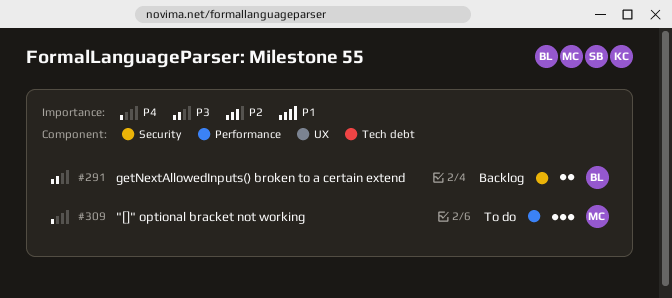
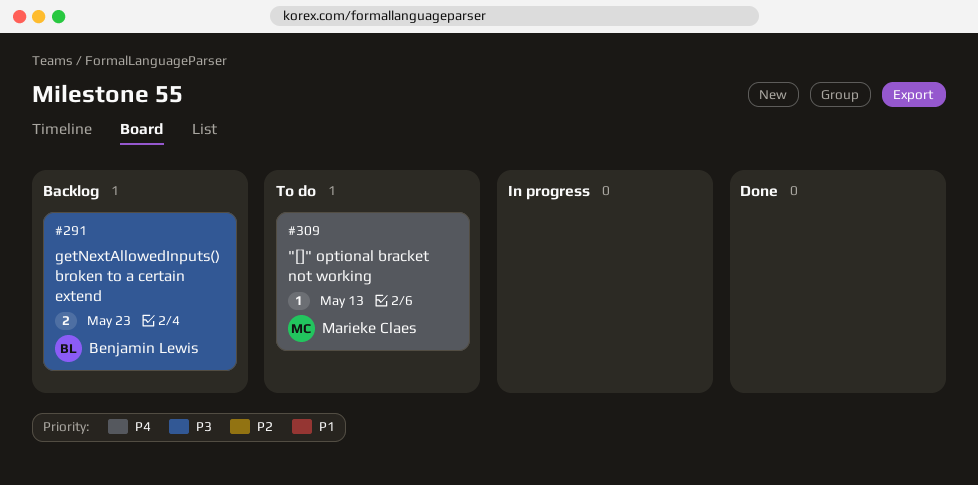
#309, estimate: 3 -> 1

